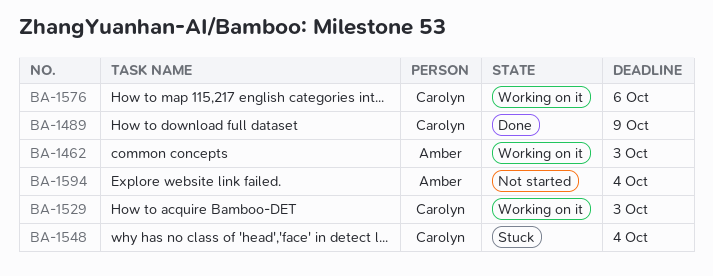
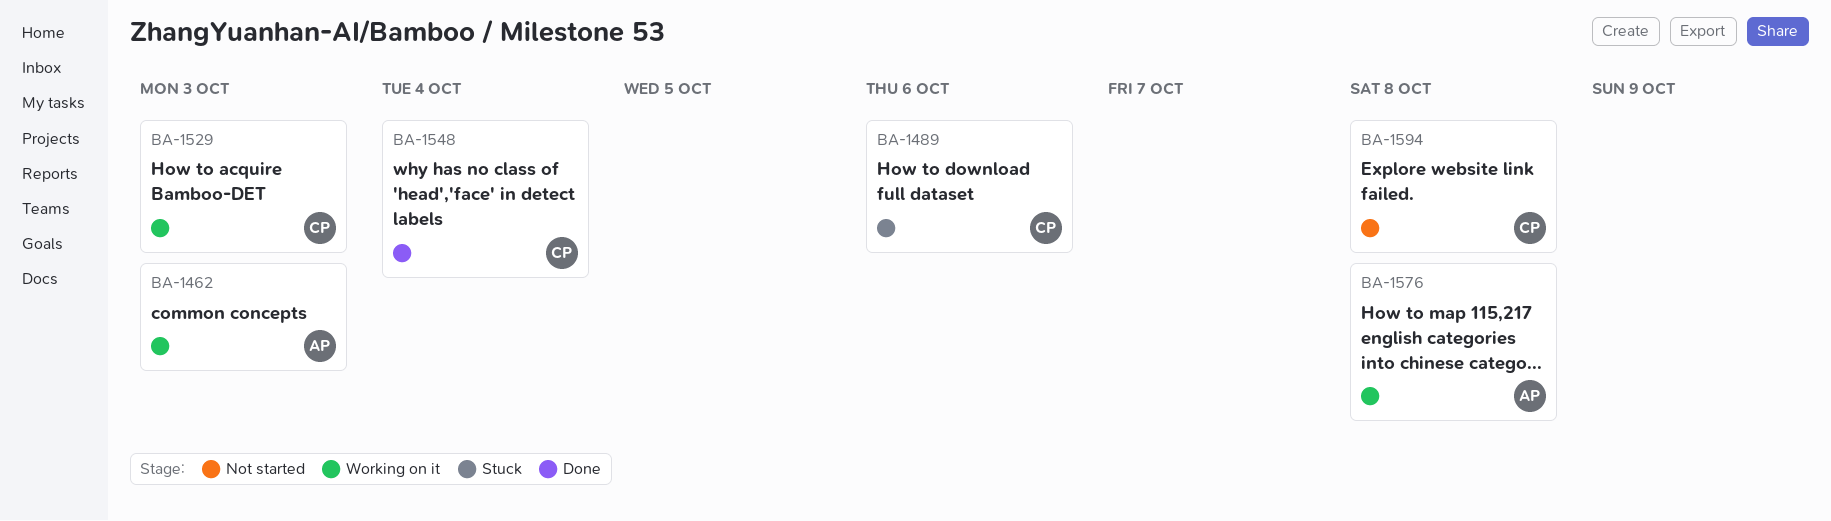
BA-1489, status: Done -> Stuck
BA-1489, due: Oct 9 -> Oct 6
BA-1548, status: Stuck -> Done
BA-1576, owner: Carolyn -> Amber
BA-1576, due: Oct 6 -> Oct 8
BA-1594, owner: Amber -> Carolyn
BA-1594, due: Oct 4 -> Oct 8

